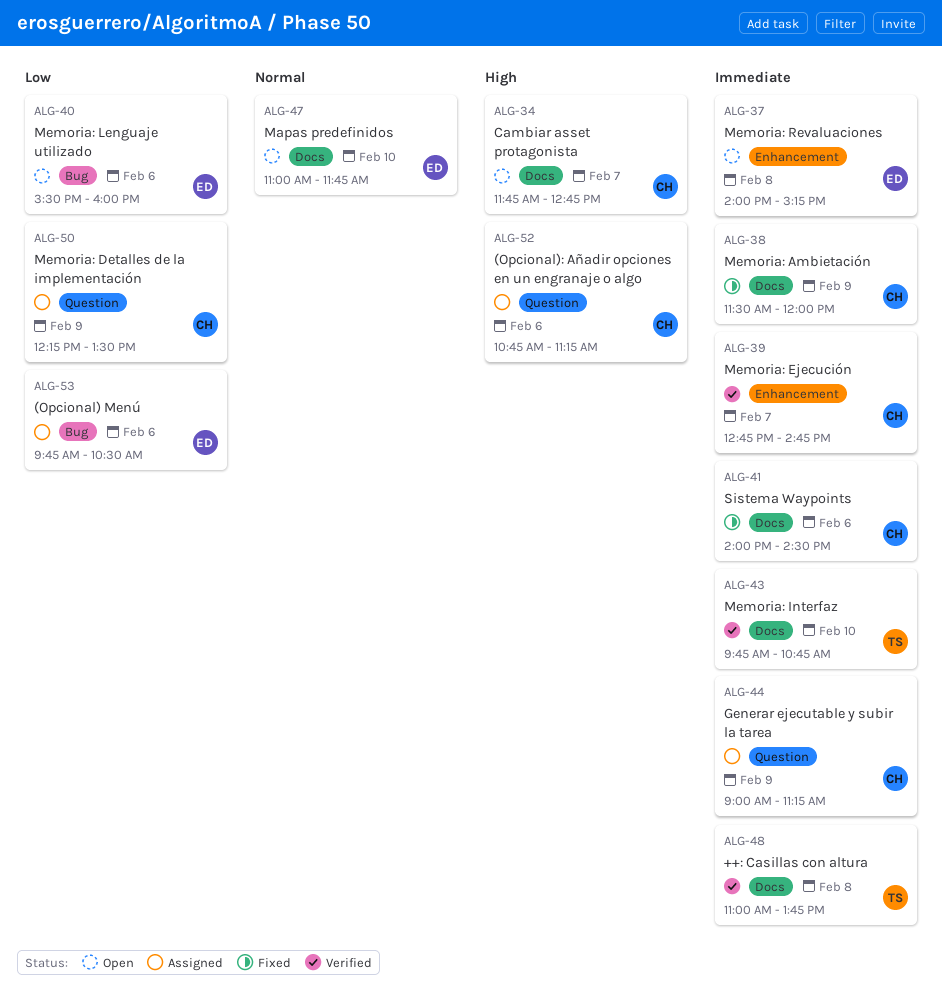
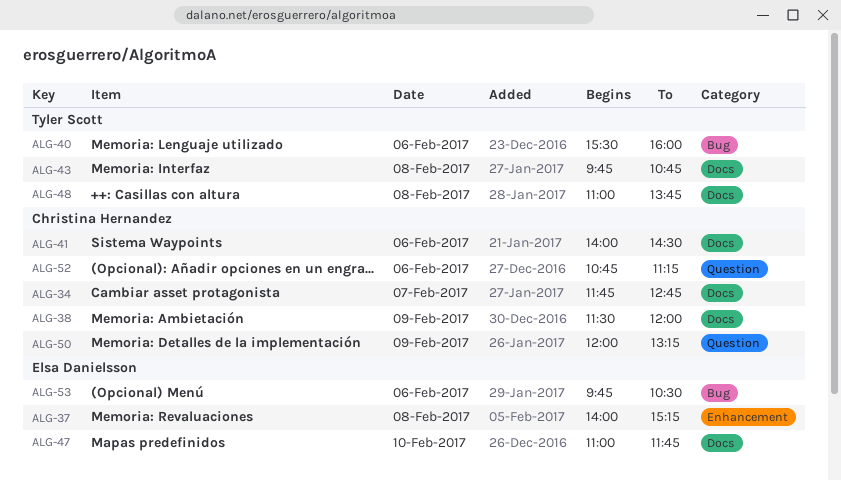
ALG-39: present -> none
ALG-40, owner: Elsa Danielsson -> Tyler Scott
ALG-43, day: Feb 10 -> Feb 8
ALG-44: present -> none
ALG-50, begins: 12:15 -> 12:00
ALG-50, ends: 13:30 -> 13:15

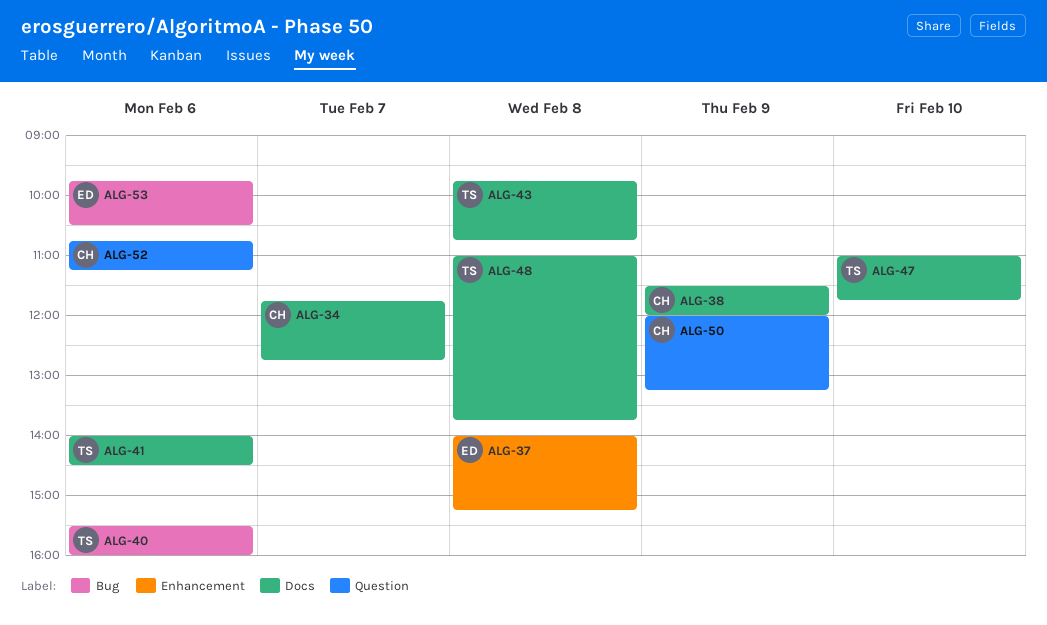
ALG-41, owner: Christina Hernandez -> Tyler Scott
ALG-47, owner: Elsa Danielsson -> Tyler Scott

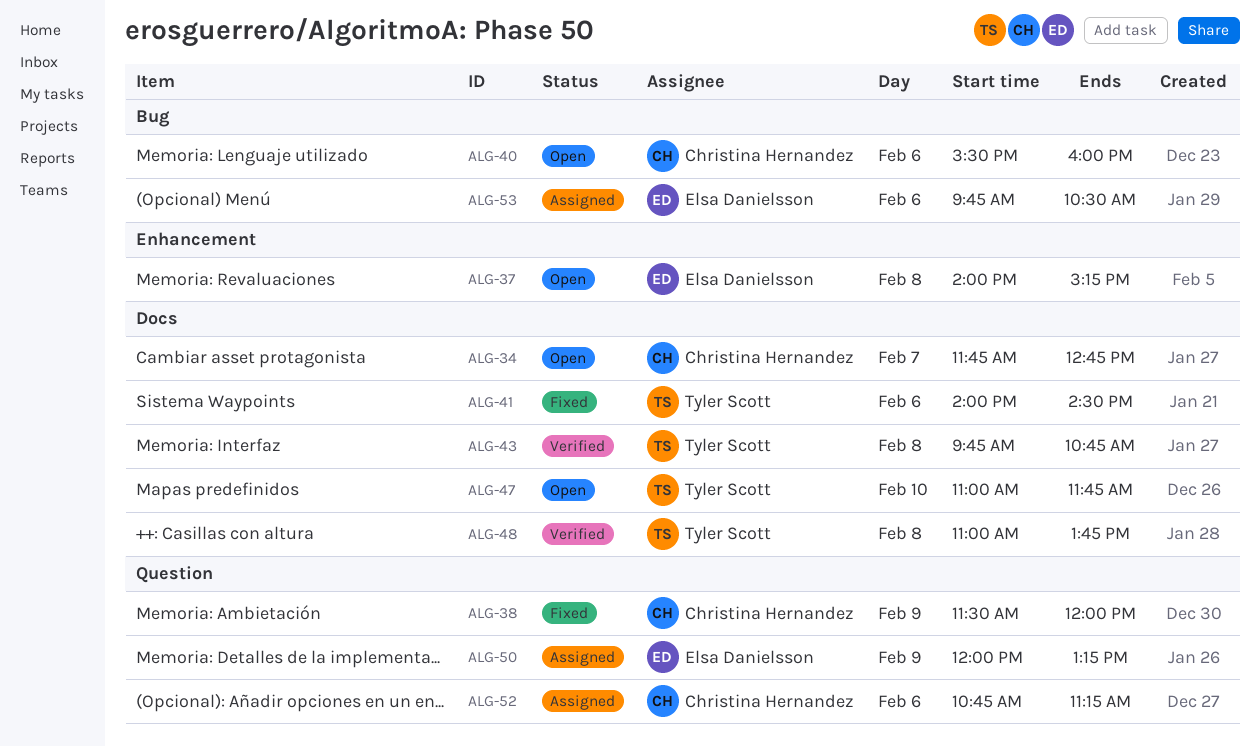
ALG-38, label: Docs -> Question
ALG-40, owner: Tyler Scott -> Christina Hernandez
ALG-50, owner: Christina Hernandez -> Elsa Danielsson

